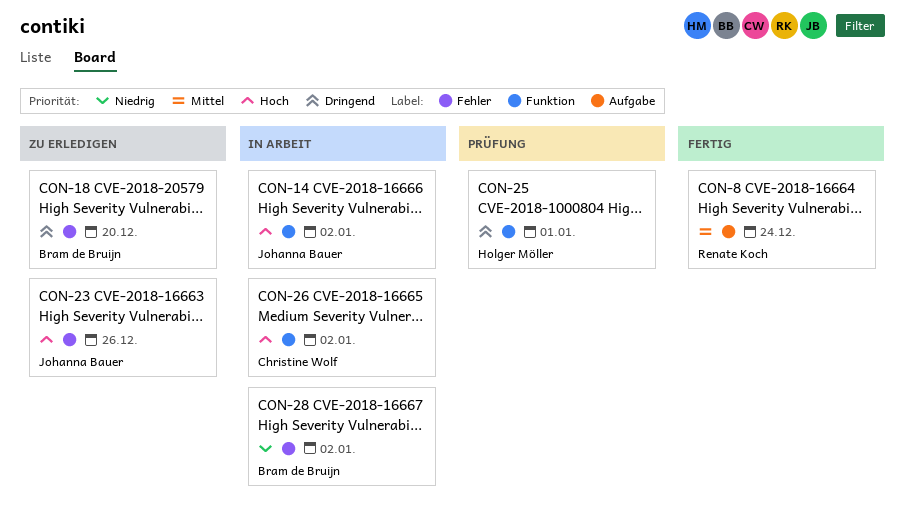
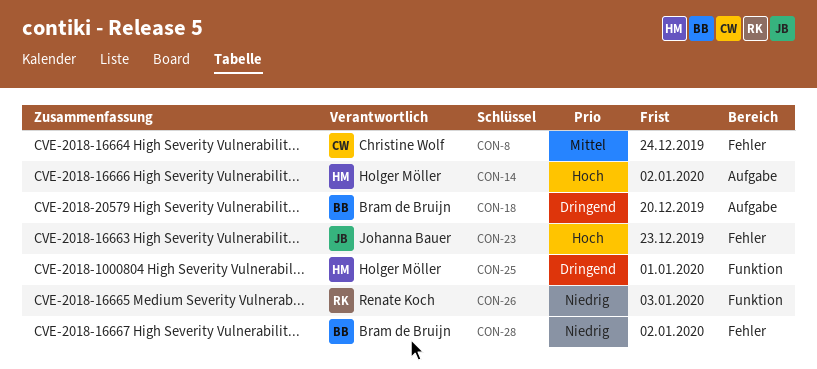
CON-8, owner: Renate Koch -> Christine Wolf
CON-8, label: Aufgabe -> Fehler
CON-14, owner: Johanna Bauer -> Holger Möller
CON-14, label: Funktion -> Aufgabe
CON-18, label: Fehler -> Aufgabe
CON-23, due: Dec 26 -> Dec 23
CON-26, owner: Christine Wolf -> Renate Koch
CON-26, priority: Hoch -> Niedrig
CON-26, due: Jan 2 -> Jan 3

